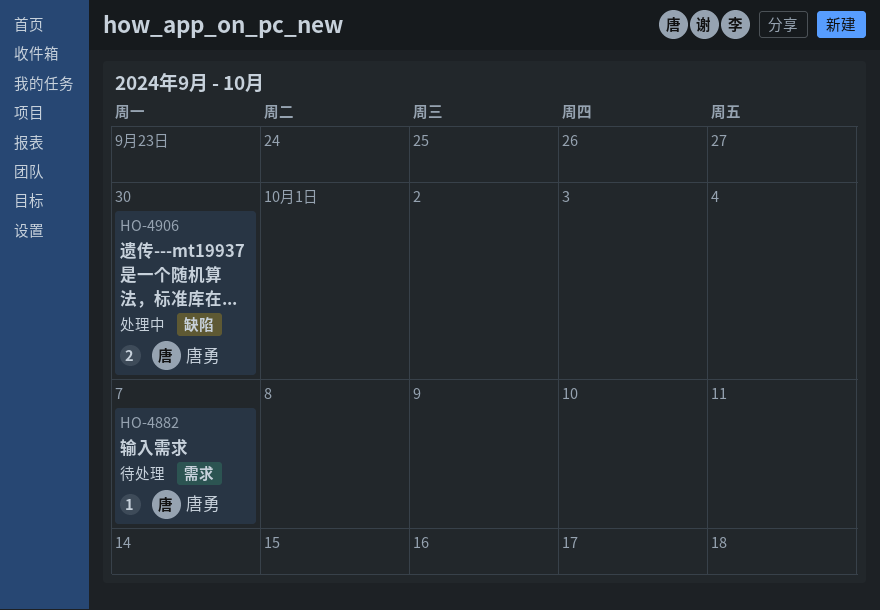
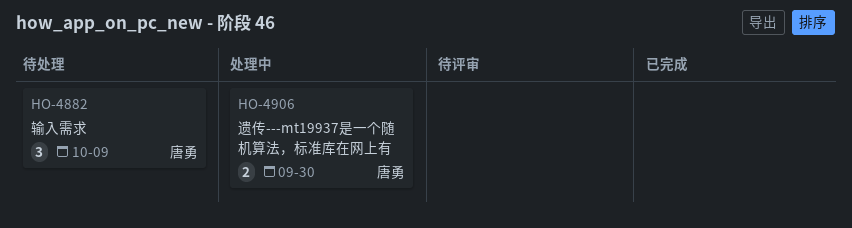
HO-4882, estimate: 1 -> 3
HO-4882, due: Oct 7 -> Oct 9

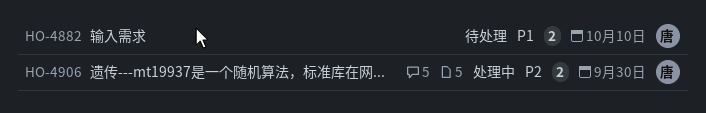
HO-4882, estimate: 3 -> 2
HO-4882, due: Oct 9 -> Oct 10

